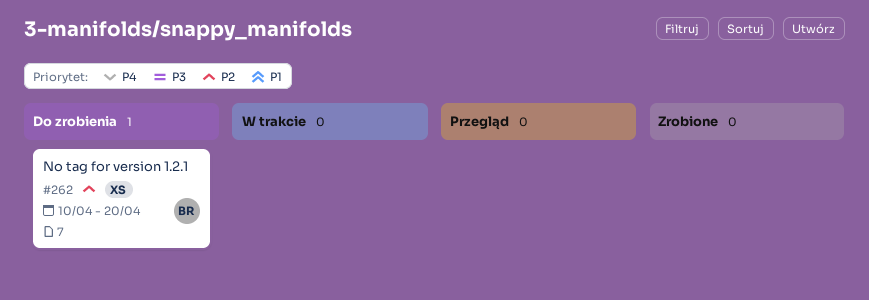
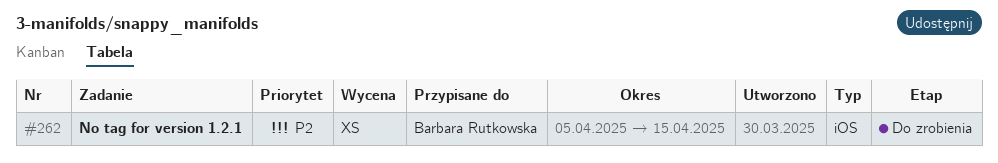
#262, start: Apr 10 -> Apr 5
#262, due: Apr 20 -> Apr 15

